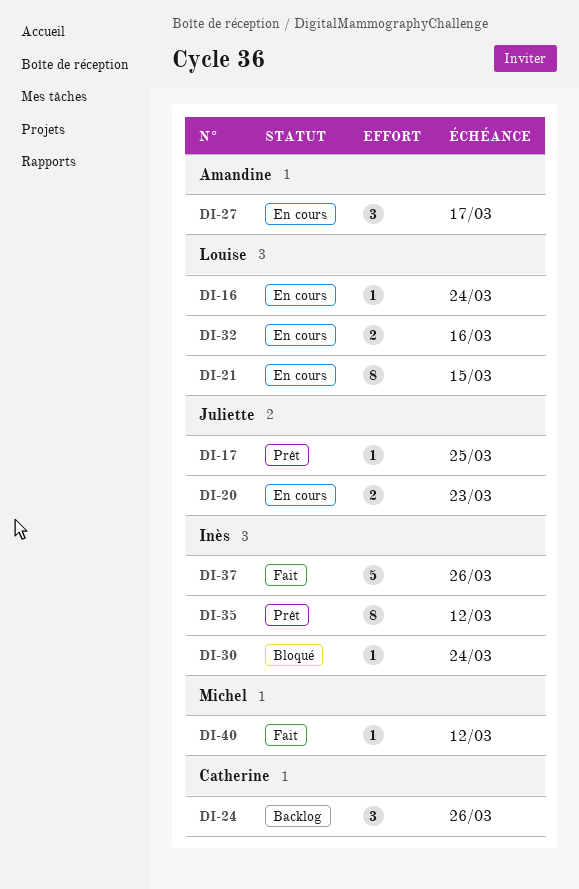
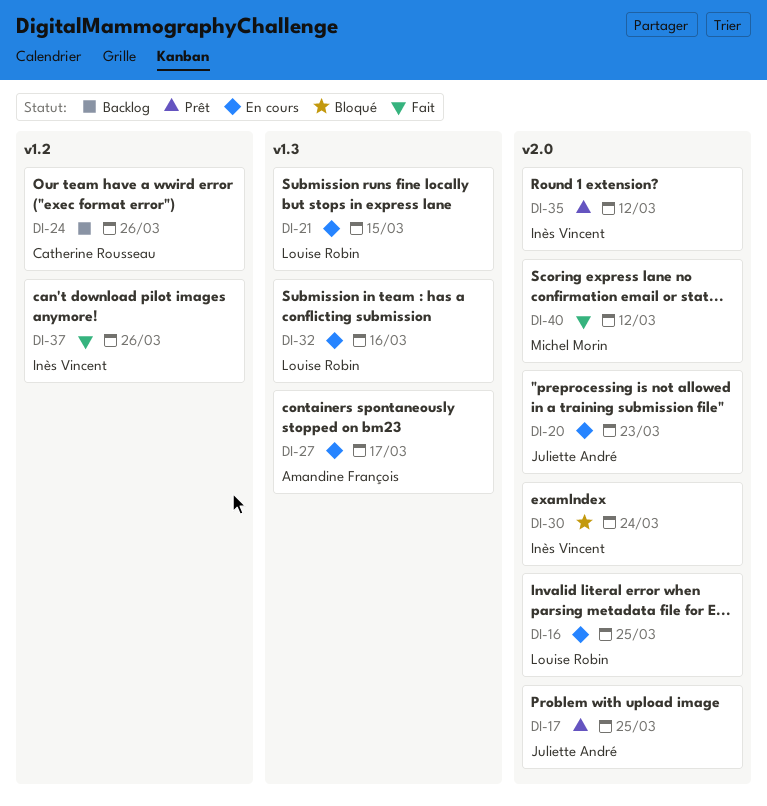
DI-16, due: Mar 24 -> Mar 25

